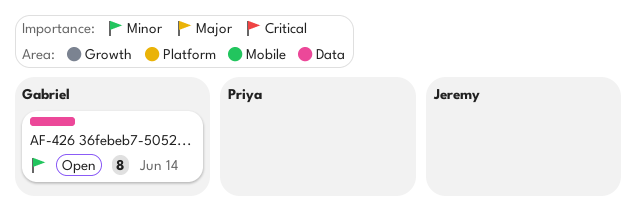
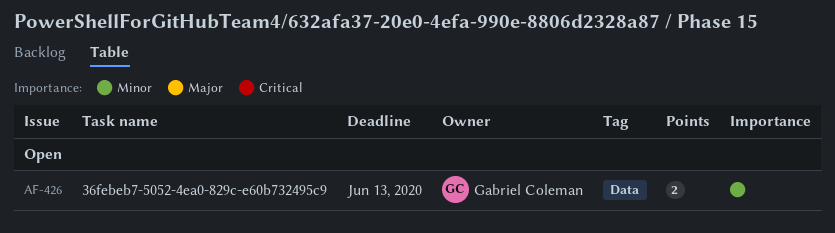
AF-426, estimate: 8 -> 2
AF-426, due: Jun 14 -> Jun 13

